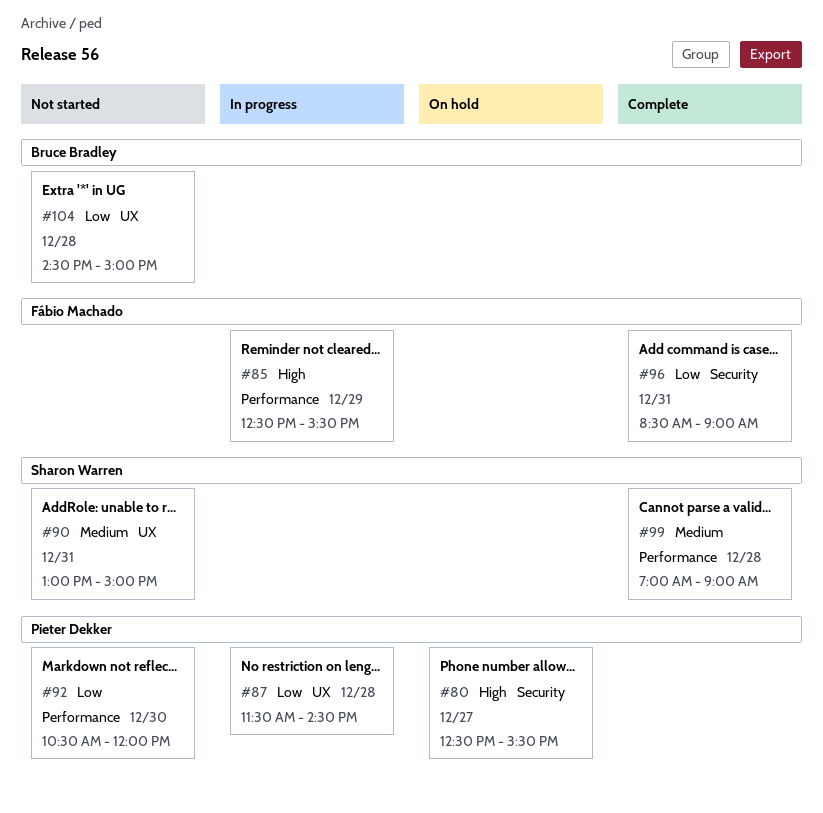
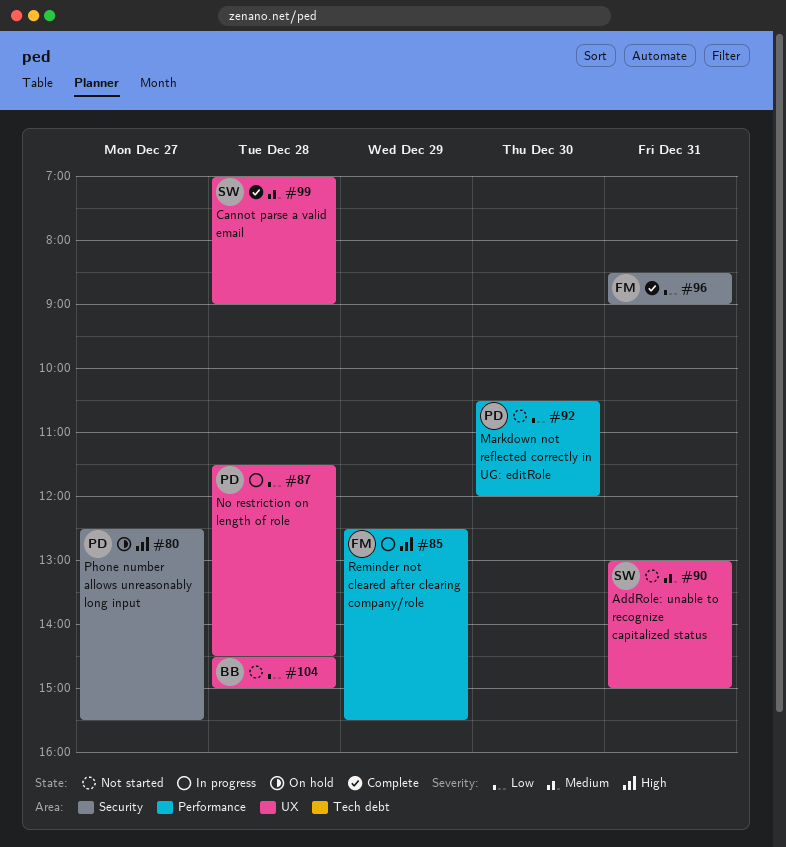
#99, label: Performance -> UX

